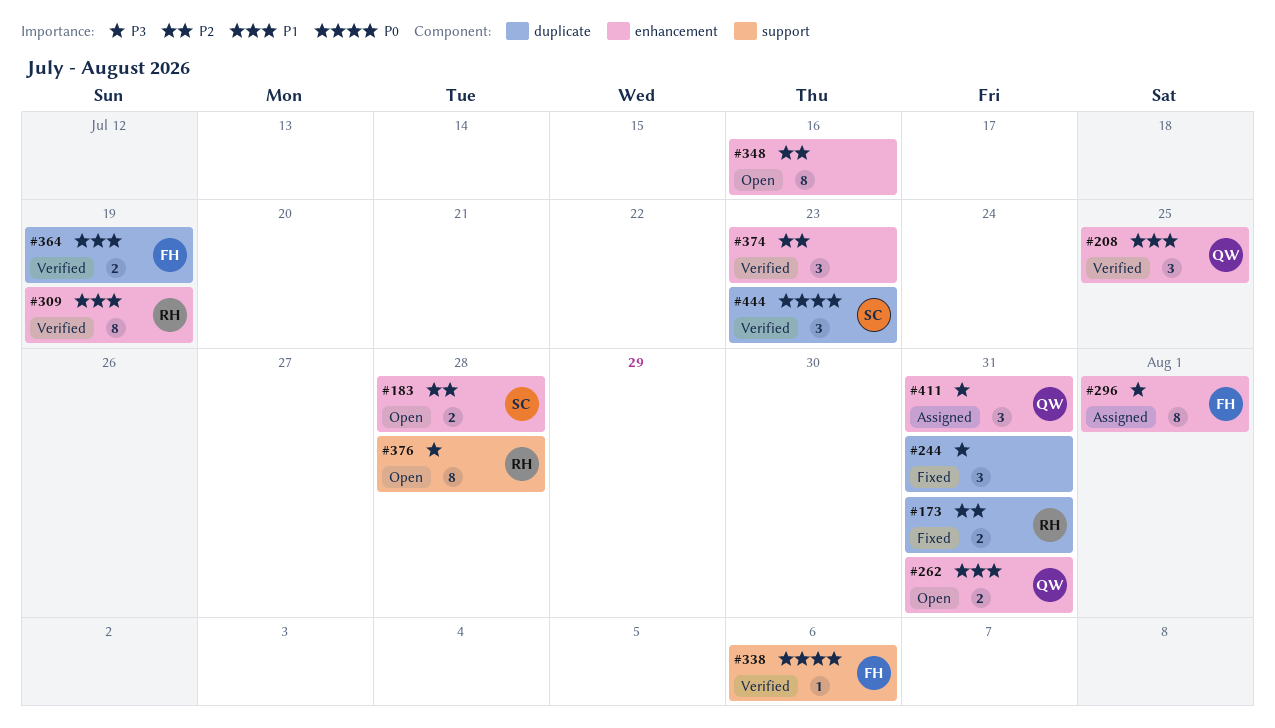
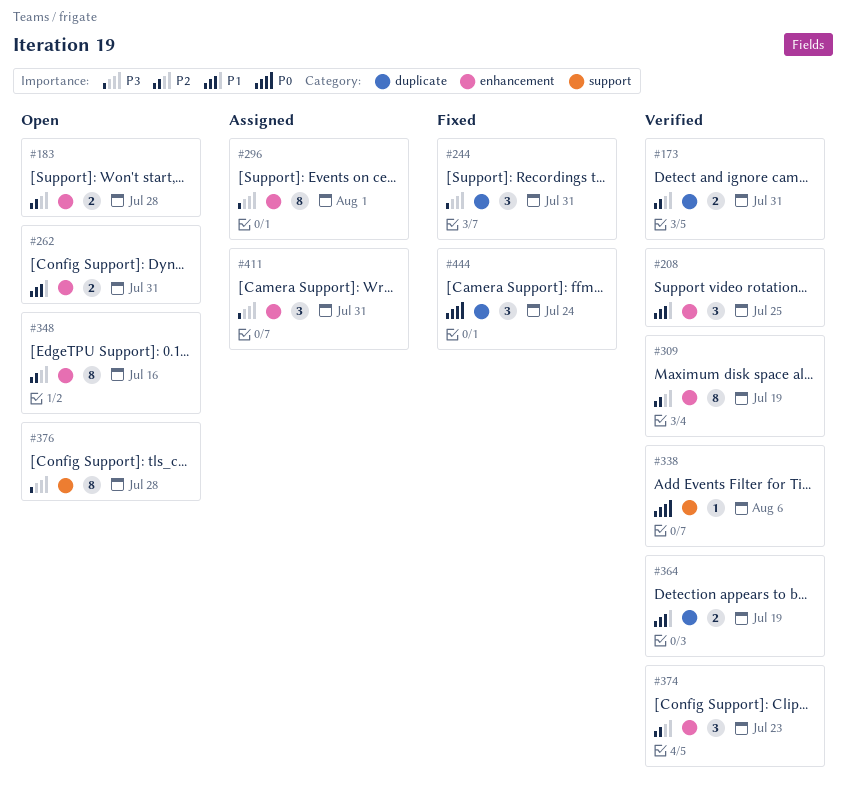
#173, status: Fixed -> Verified
#309, priority: P1 -> P2
#444, status: Verified -> Fixed
#444, due: Jul 23 -> Jul 24

